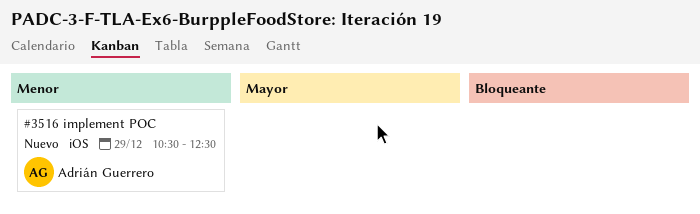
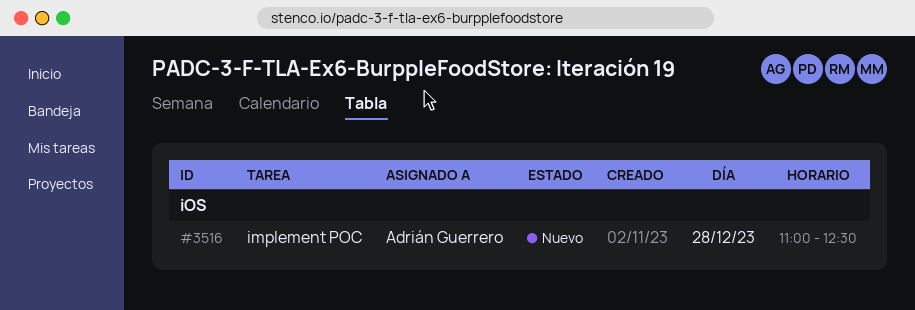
#3516, day: Dec 29 -> Dec 28
#3516, begins: 10:30 -> 11:00

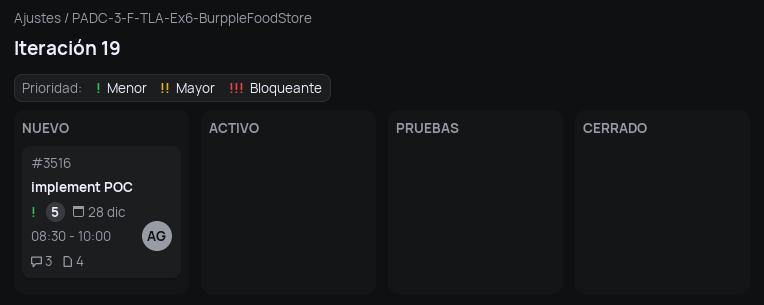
#3516, begins: 11:00 -> 08:30
#3516, ends: 12:30 -> 10:00

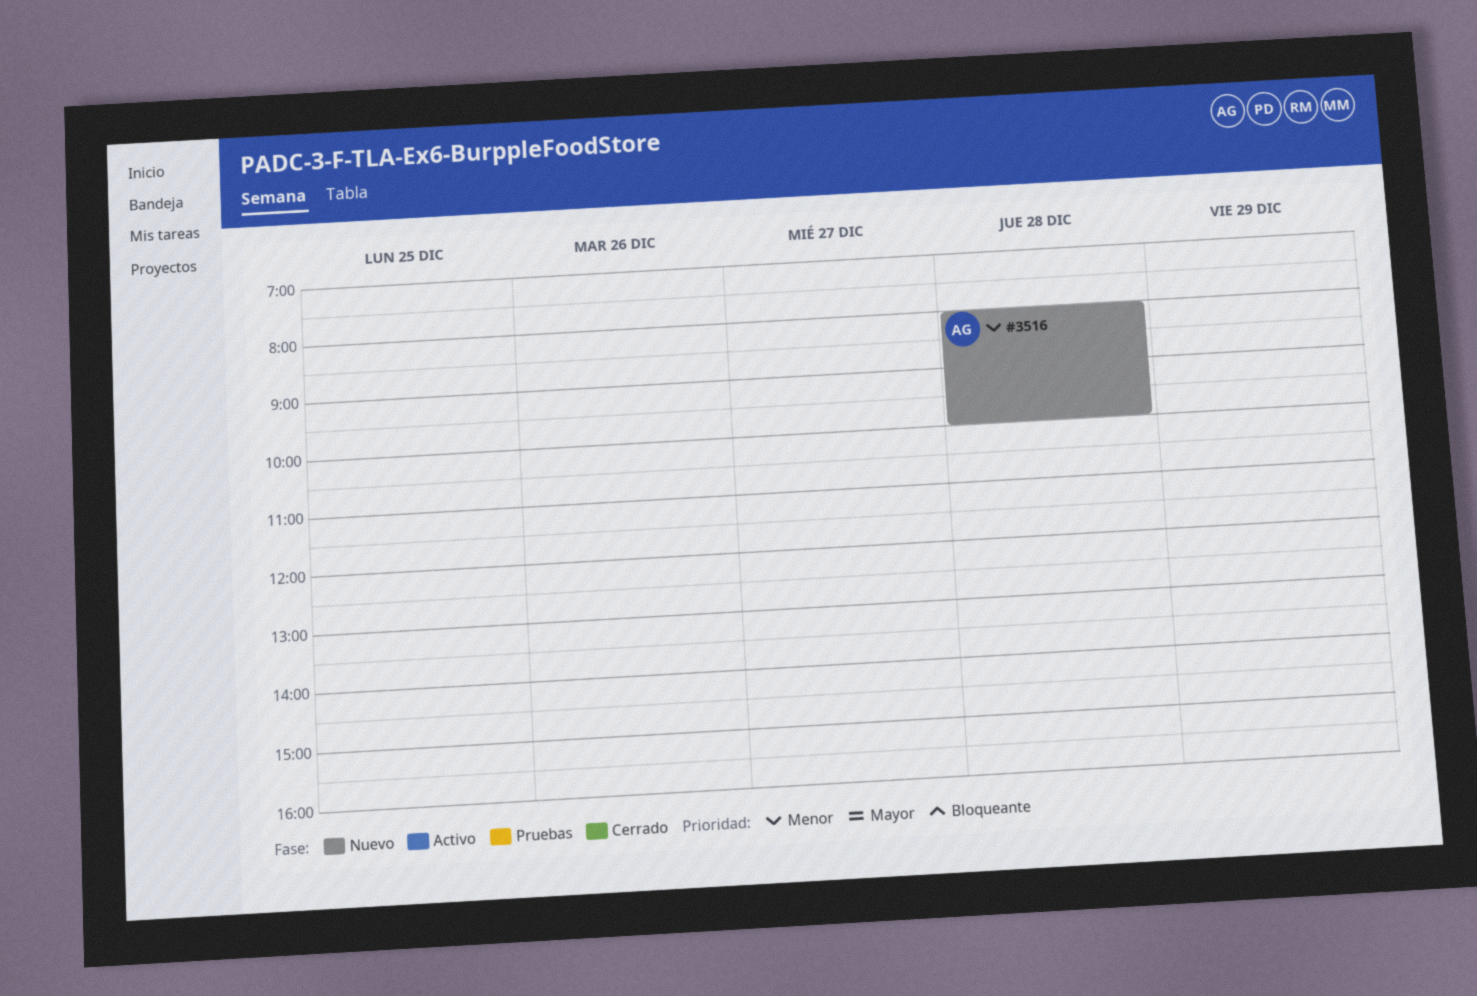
#3516, begins: 08:30 -> 08:00

